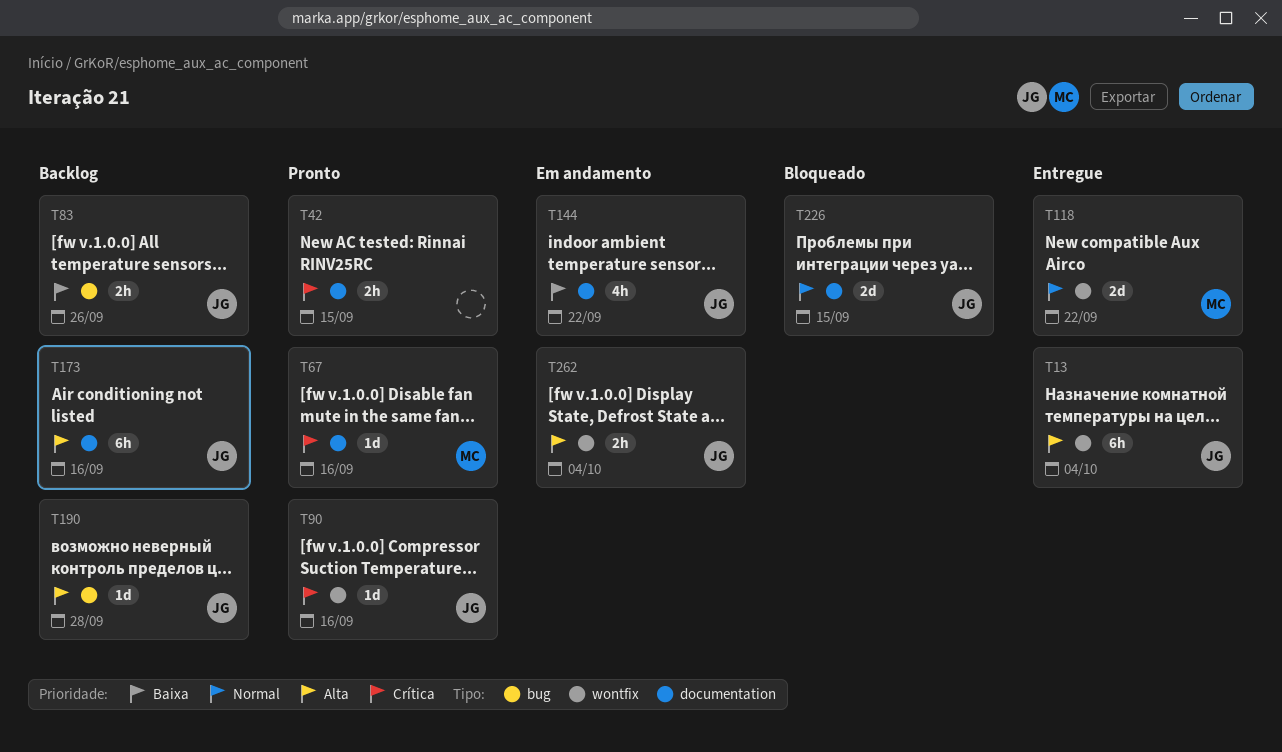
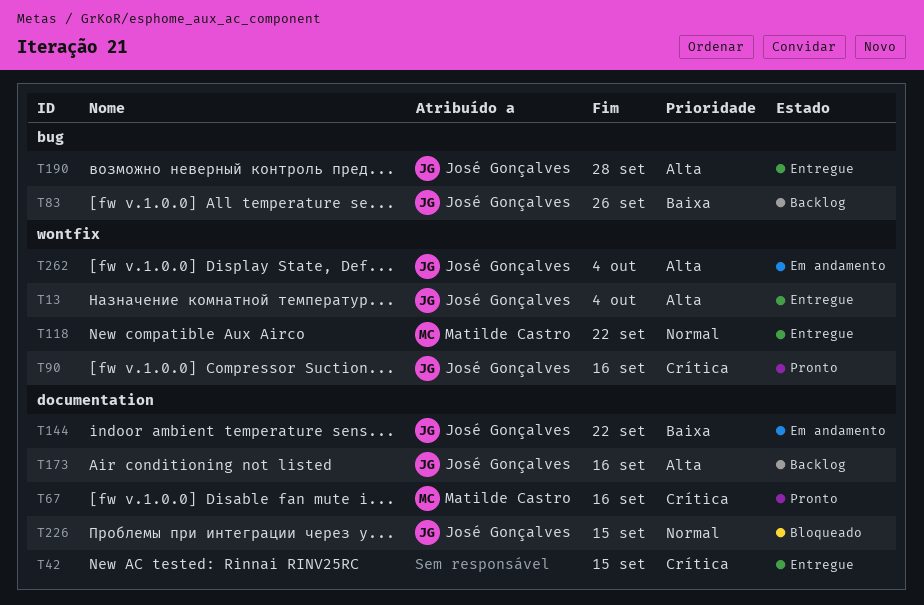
T42, status: Pronto -> Entregue
T190, status: Backlog -> Entregue

